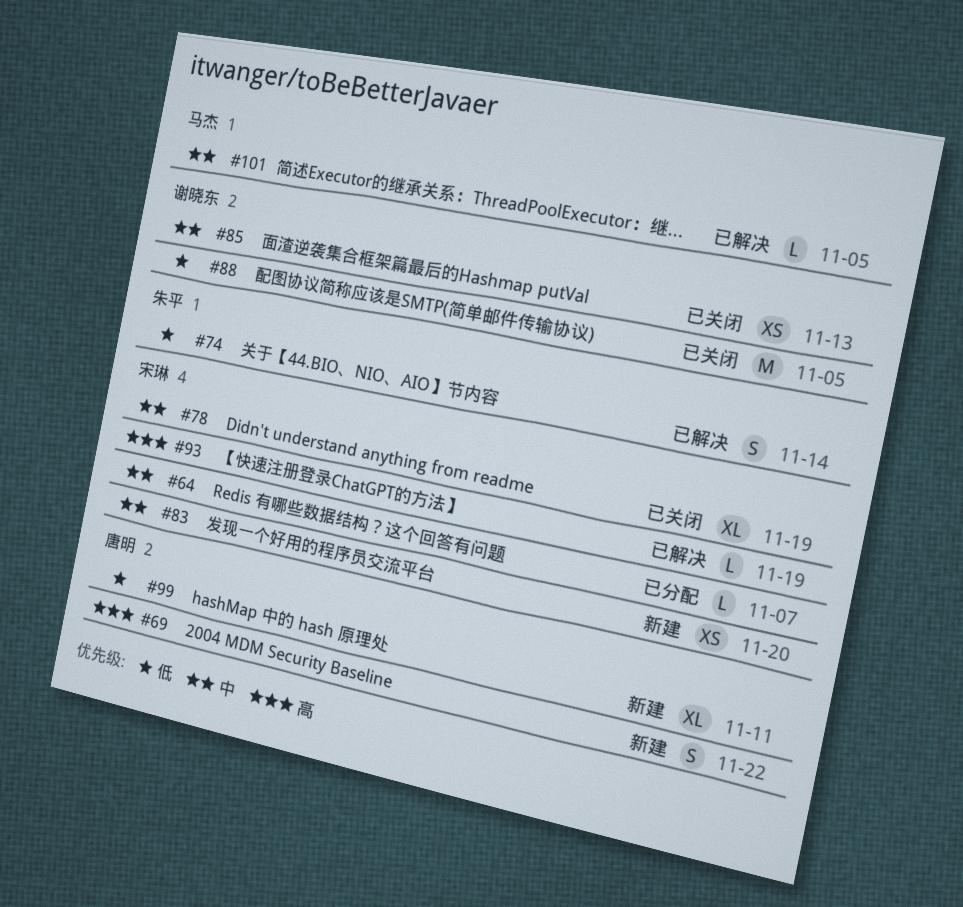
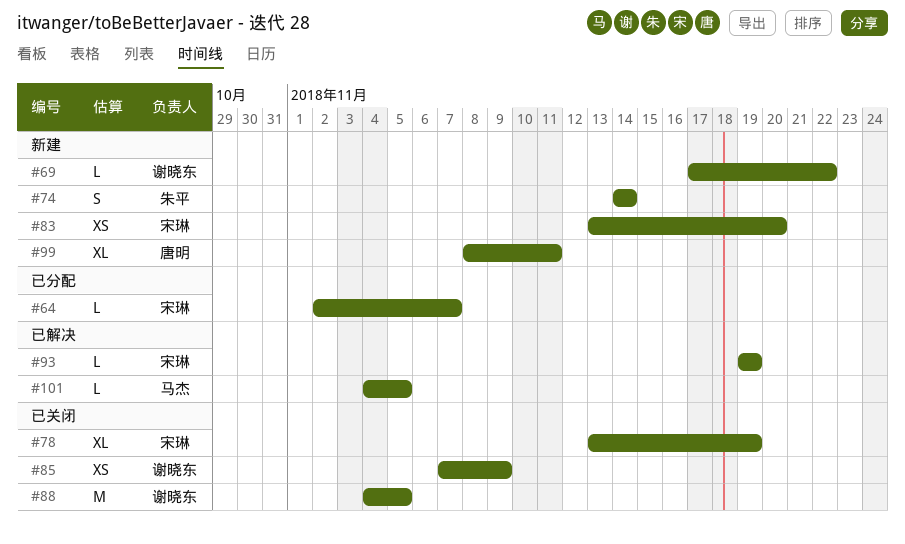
#69, owner: 唐明 -> 谢晓东
#69, estimate: S -> L
#74, status: 已解决 -> 新建
#85, due: Nov 13 -> Nov 9

